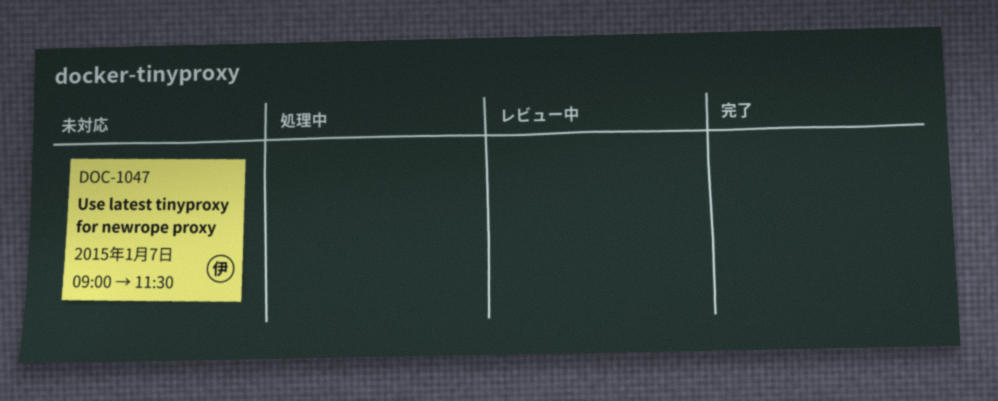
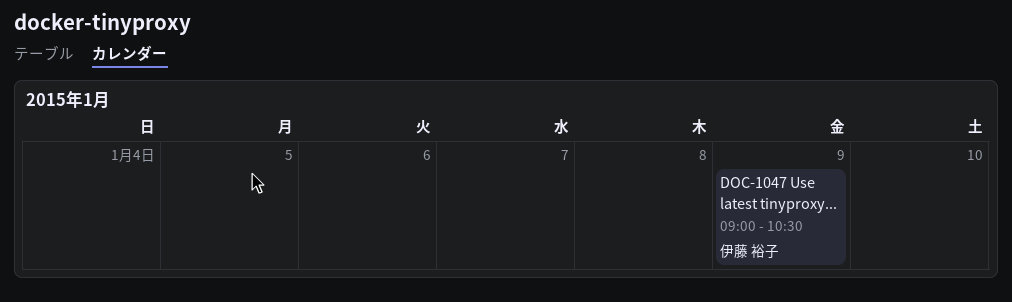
DOC-1047, day: Jan 7 -> Jan 9
DOC-1047, ends: 11:30 -> 10:30

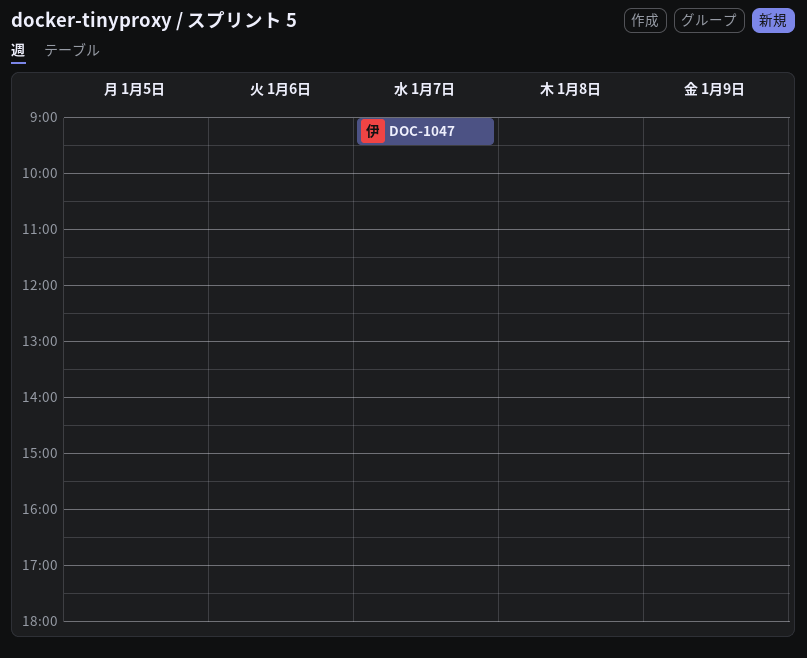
DOC-1047, day: Jan 9 -> Jan 7
DOC-1047, ends: 10:30 -> 09:30

